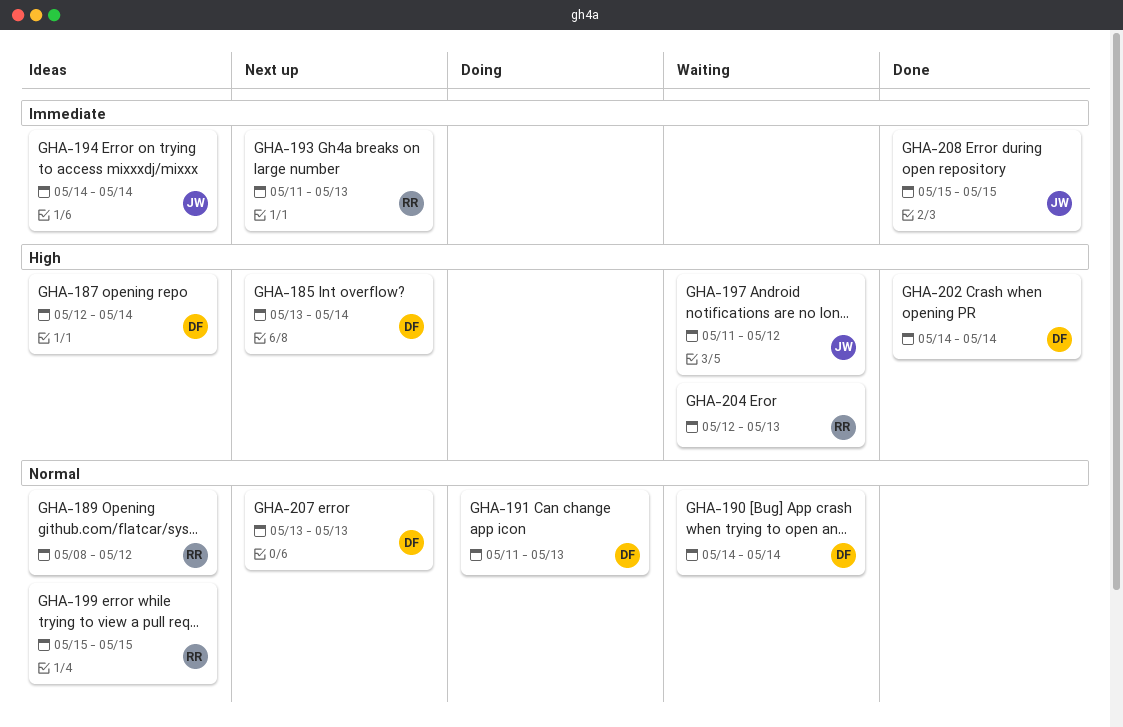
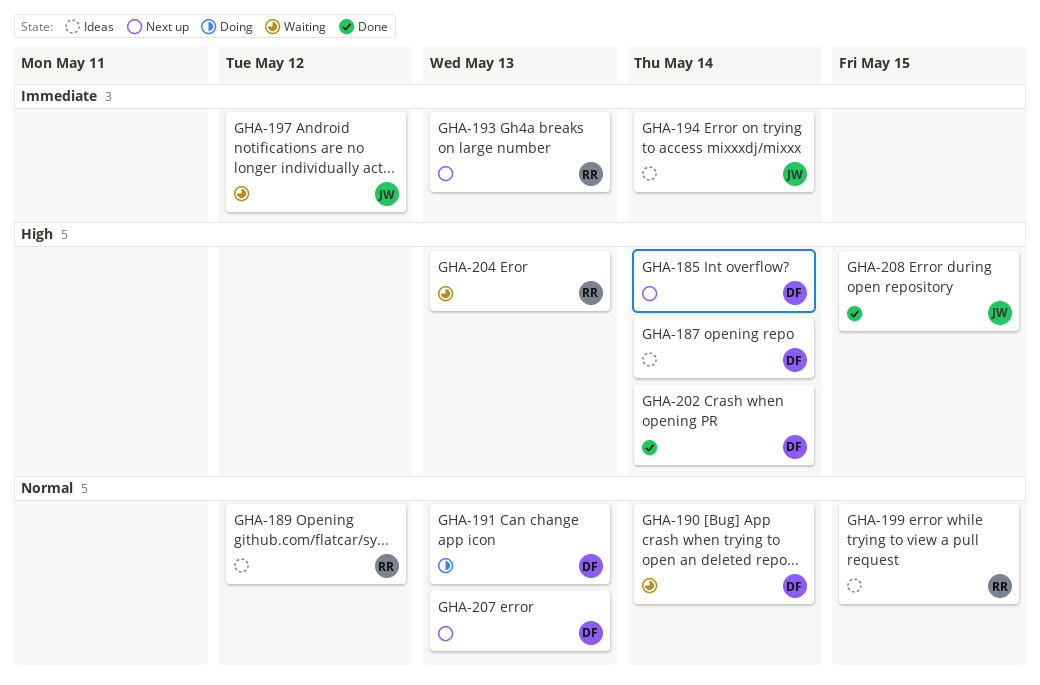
GHA-197, priority: High -> Immediate
GHA-208, priority: Immediate -> High

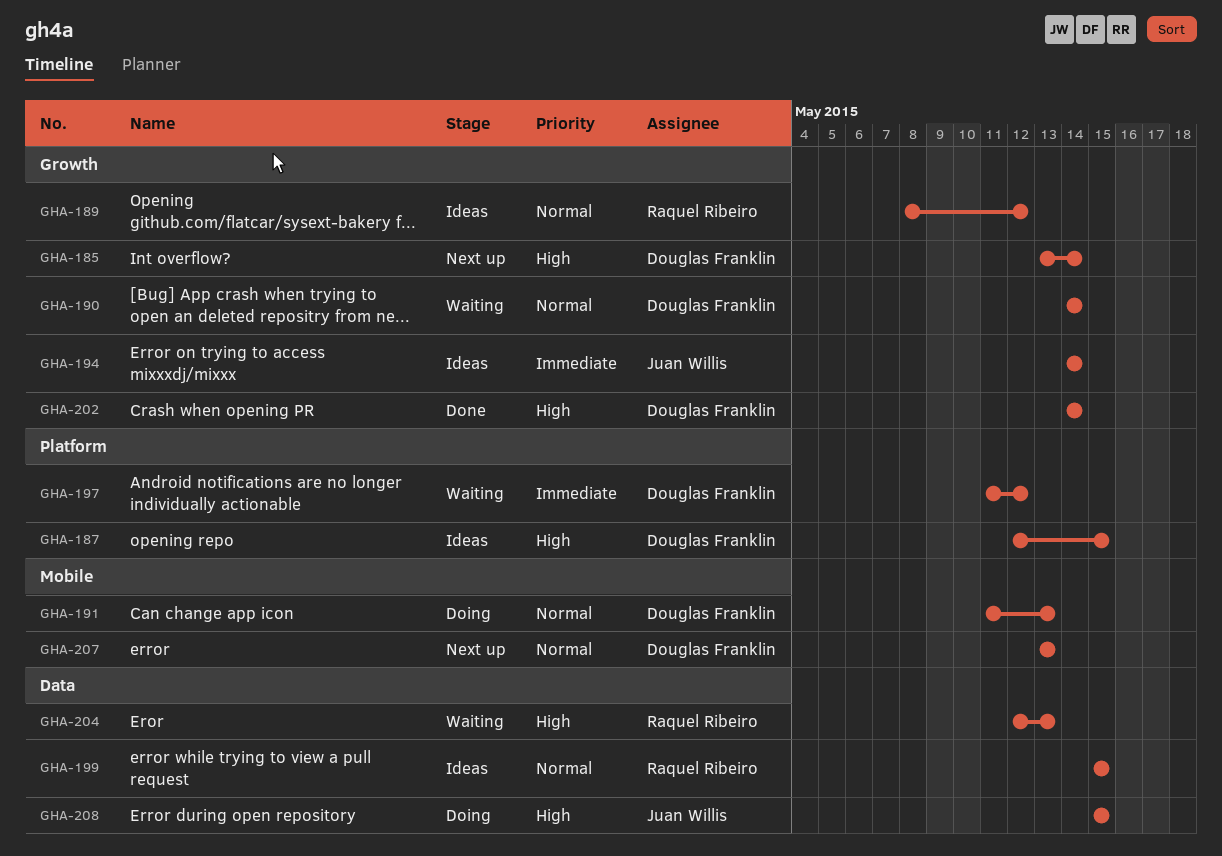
GHA-187, due: May 14 -> May 15
GHA-193: present -> none
GHA-197, owner: Juan Willis -> Douglas Franklin
GHA-208, status: Done -> Doing

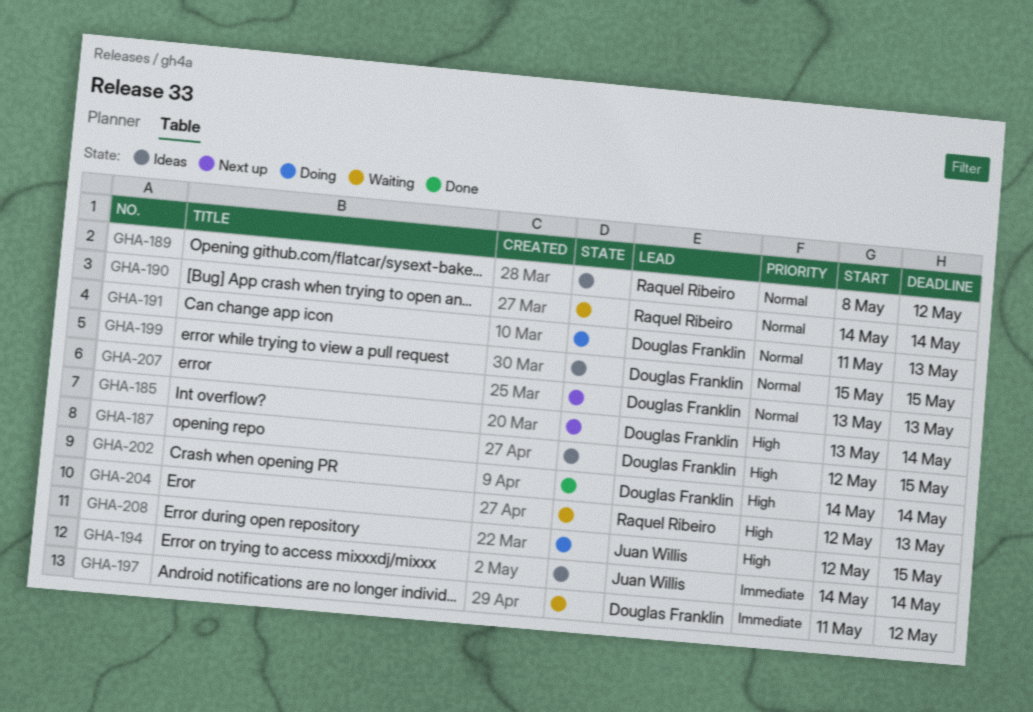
GHA-190, owner: Douglas Franklin -> Raquel Ribeiro
GHA-199, owner: Raquel Ribeiro -> Douglas Franklin
GHA-208, start: May 15 -> May 12

